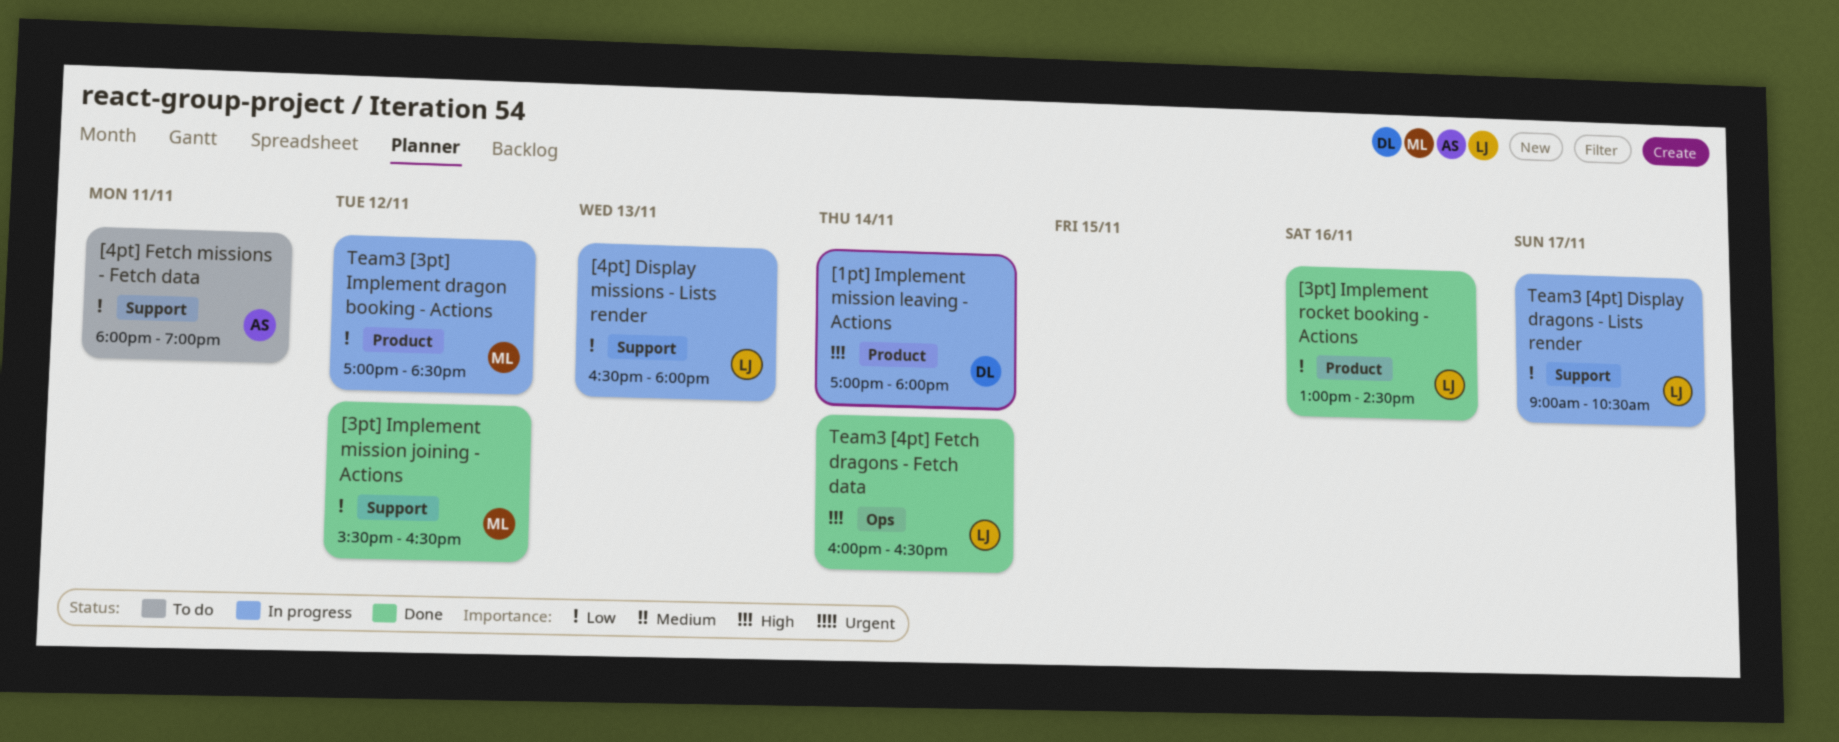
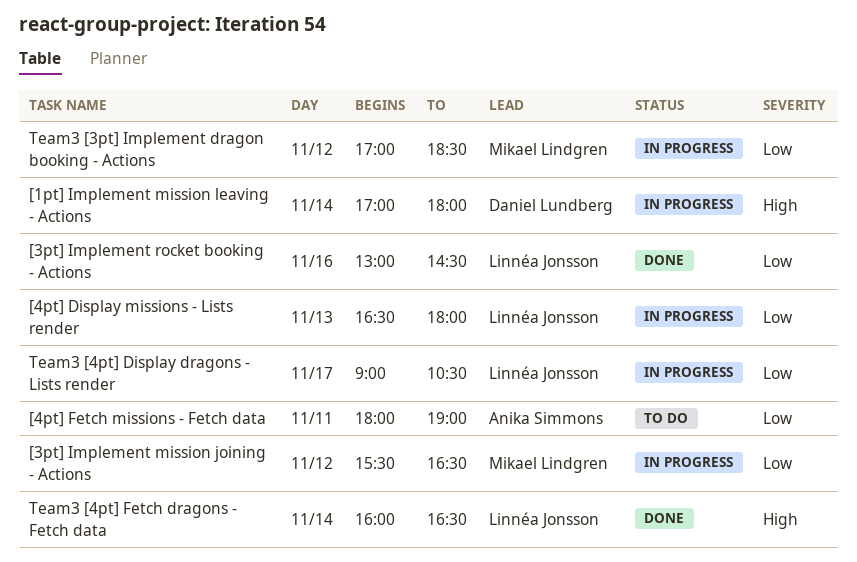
[3pt] Implement mission joining - Actions, status: Done -> In progress

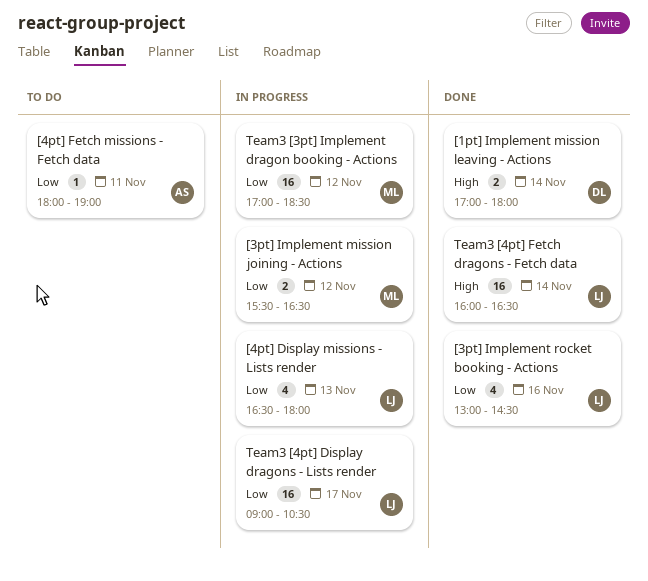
[1pt] Implement mission leaving - Actions, status: In progress -> Done

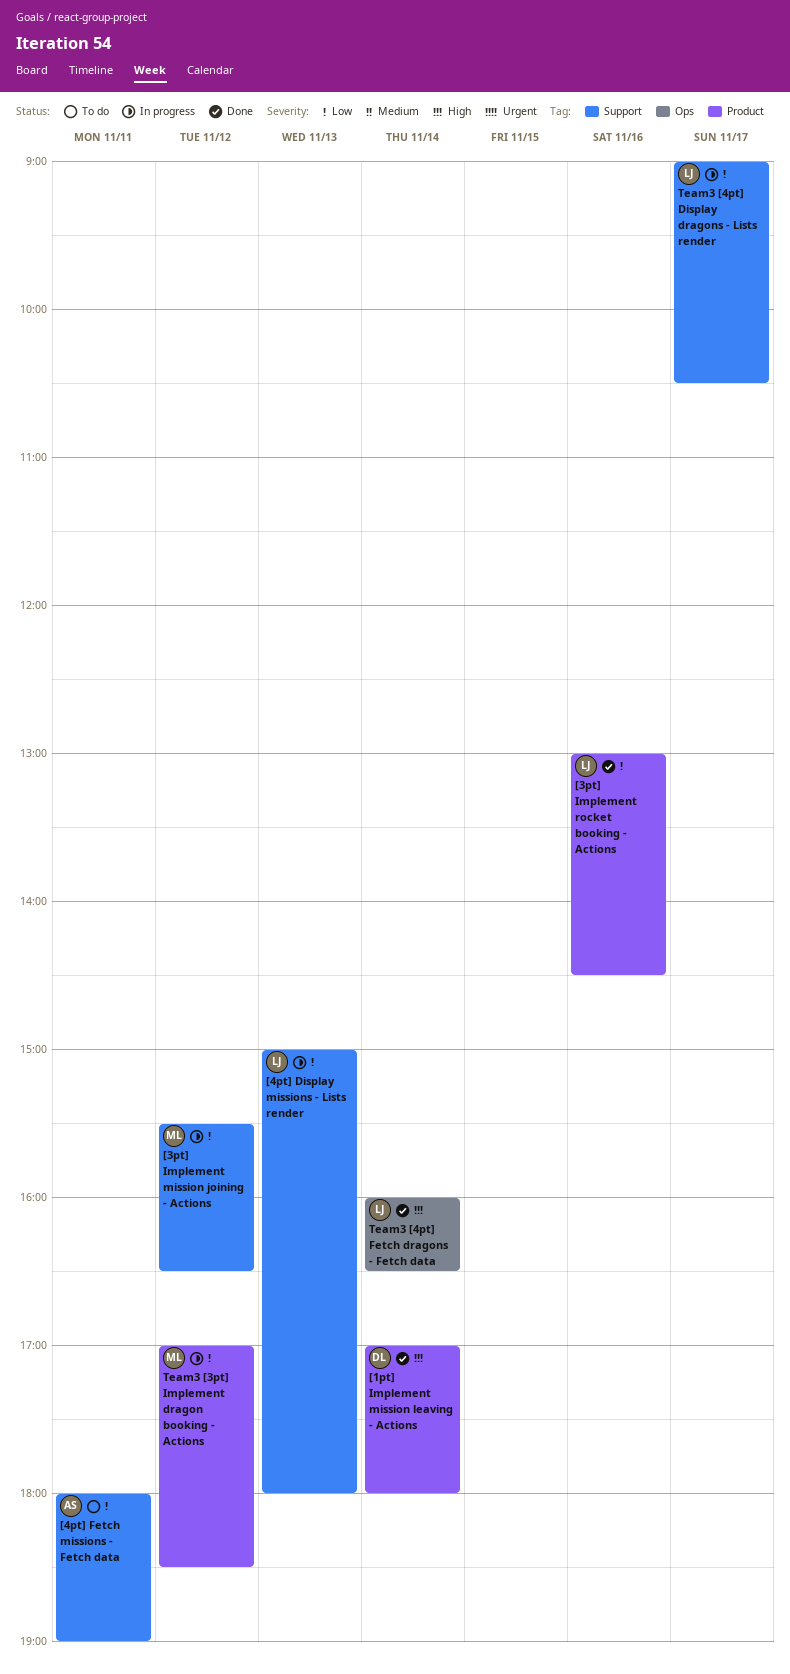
[4pt] Display missions - Lists render, begins: 16:30 -> 15:00

